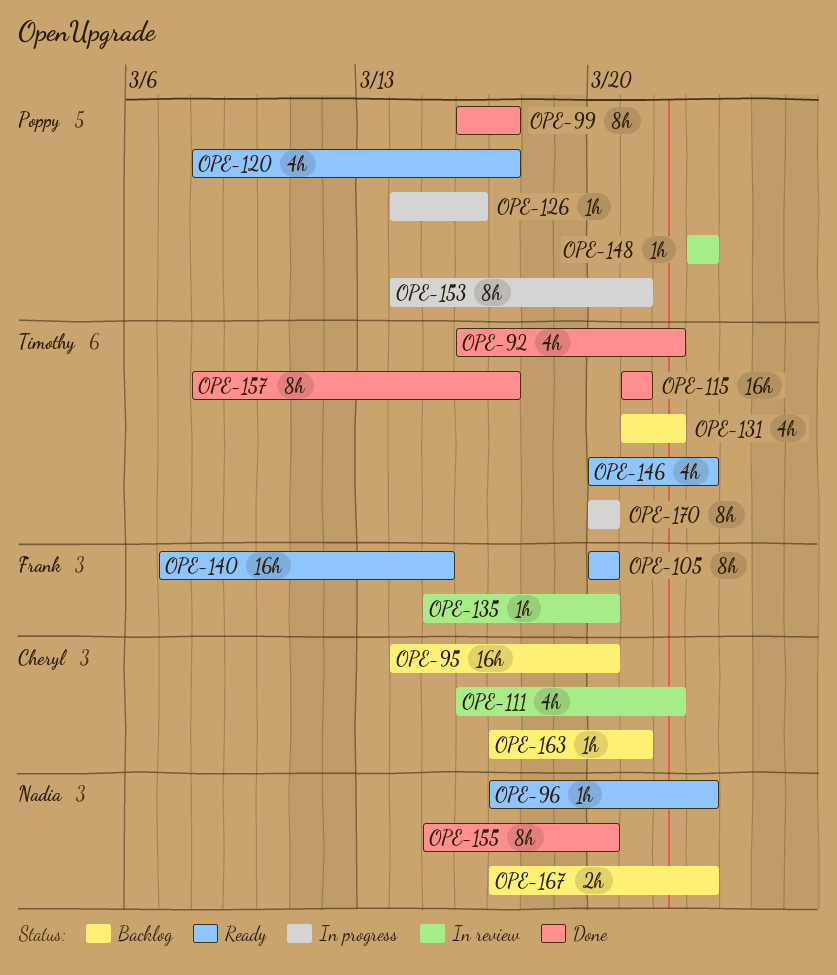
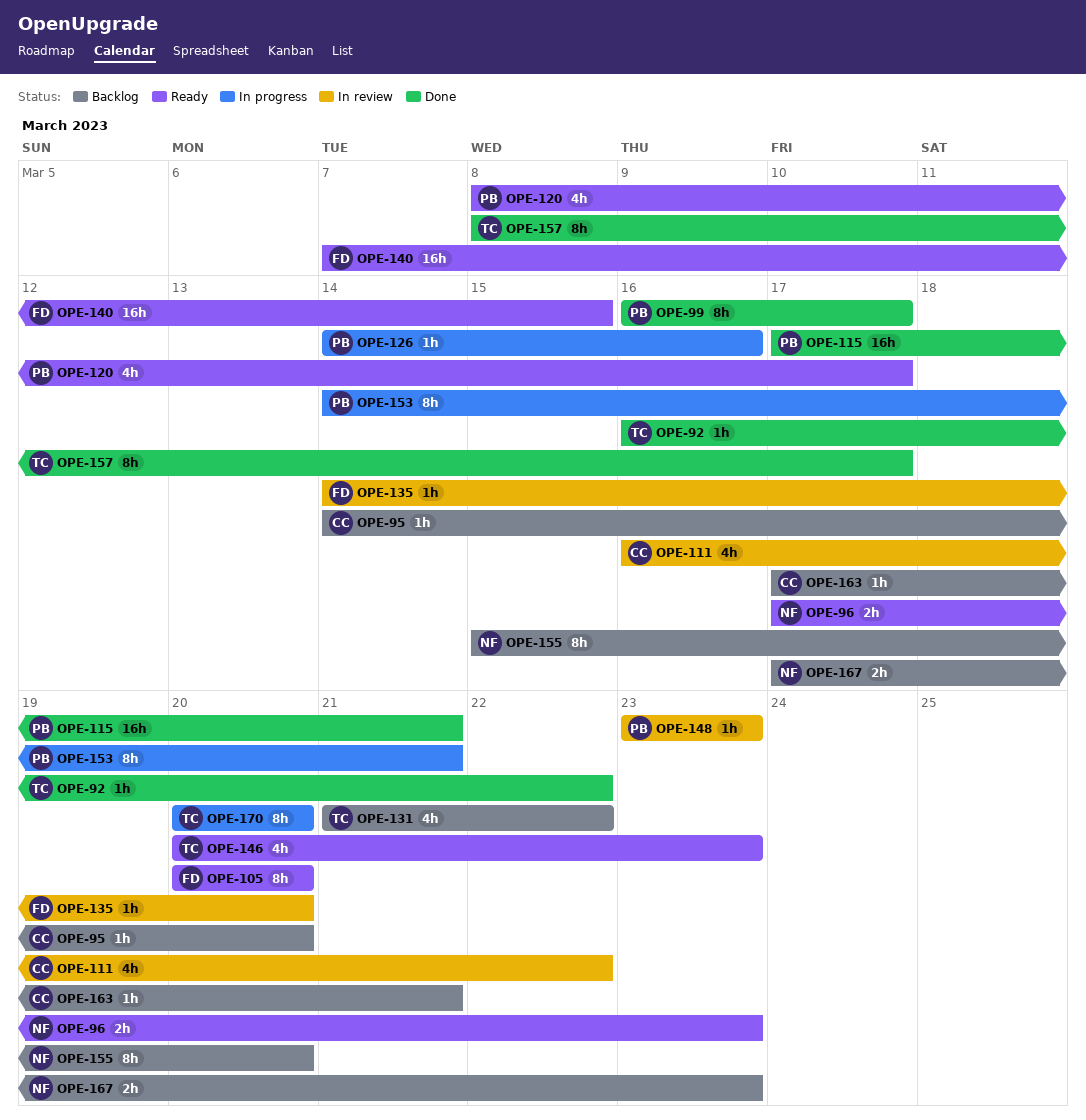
OPE-92, estimate: 4h -> 1h
OPE-95, estimate: 16h -> 1h
OPE-96, estimate: 1h -> 2h
OPE-115, owner: Timothy -> Poppy
OPE-115, start: Mar 21 -> Mar 17
OPE-135, start: Mar 15 -> Mar 14
OPE-155, status: Done -> Backlog

